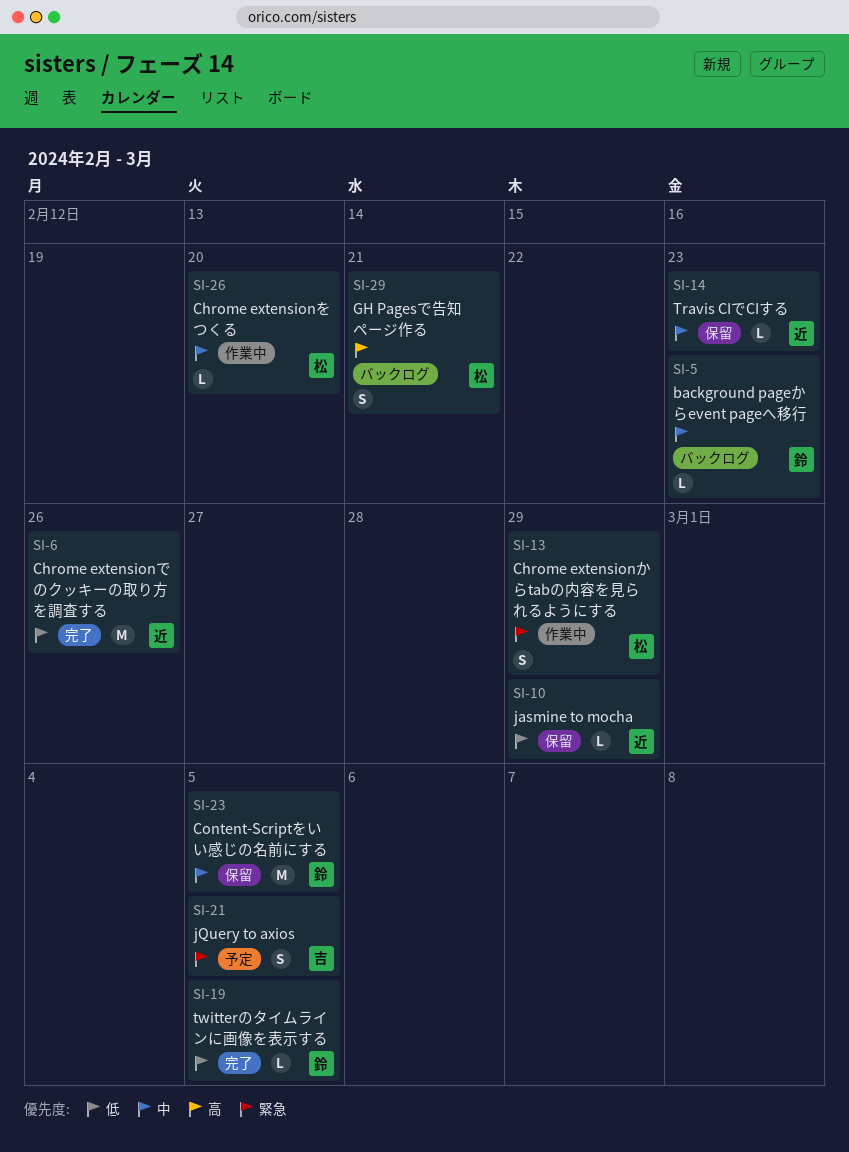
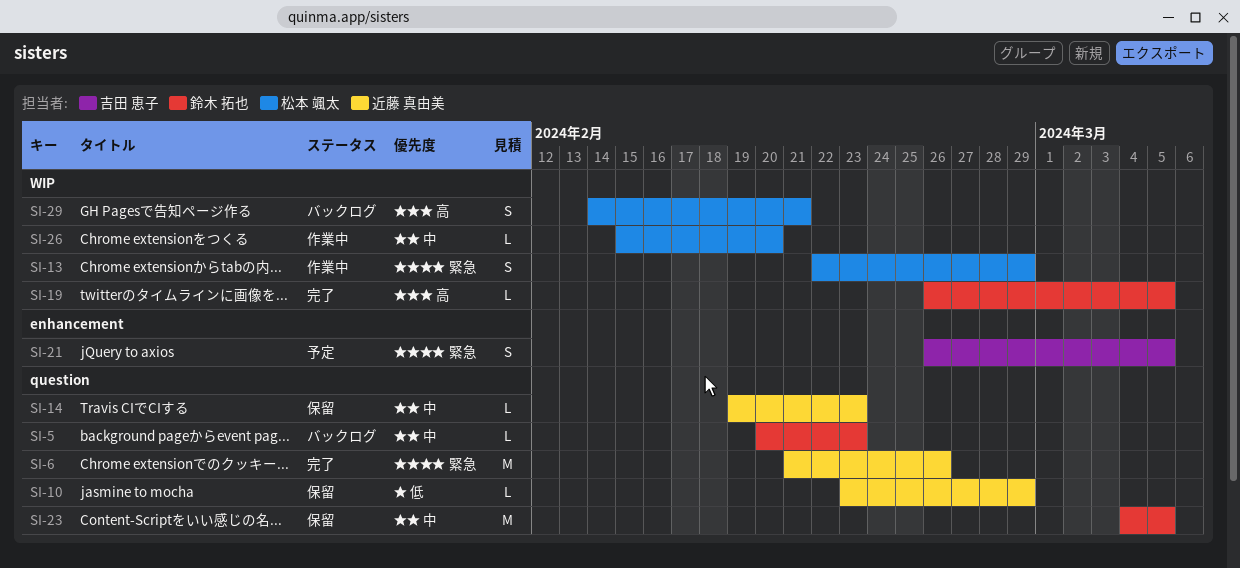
SI-6, priority: 低 -> 緊急
SI-19, priority: 低 -> 高

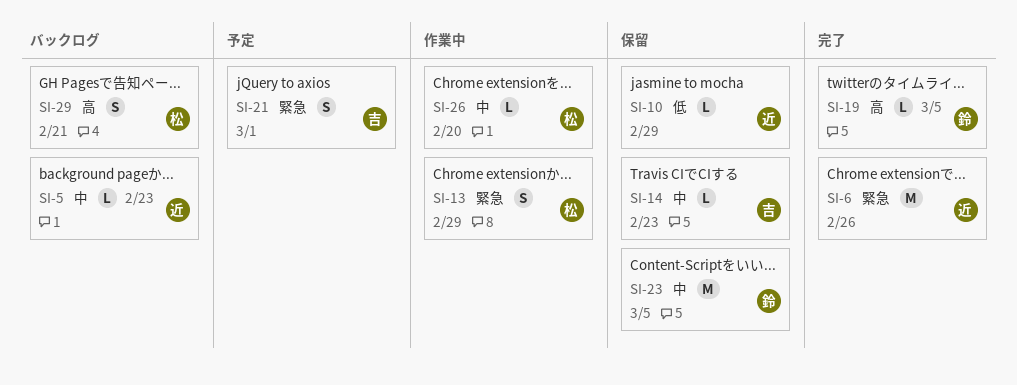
SI-5, owner: 鈴木 拓也 -> 近藤 真由美
SI-14, owner: 近藤 真由美 -> 吉田 恵子
SI-21, due: Mar 5 -> Mar 1

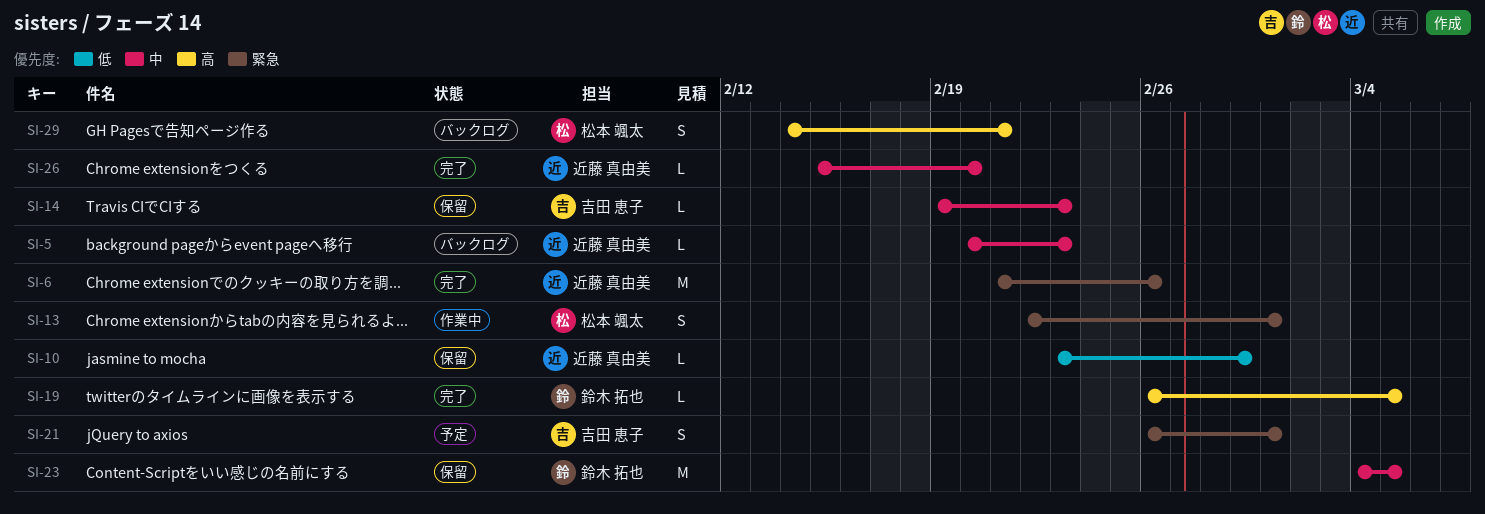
SI-13, due: Feb 29 -> Mar 1
SI-26, status: 作業中 -> 完了
SI-26, owner: 松本 颯太 -> 近藤 真由美

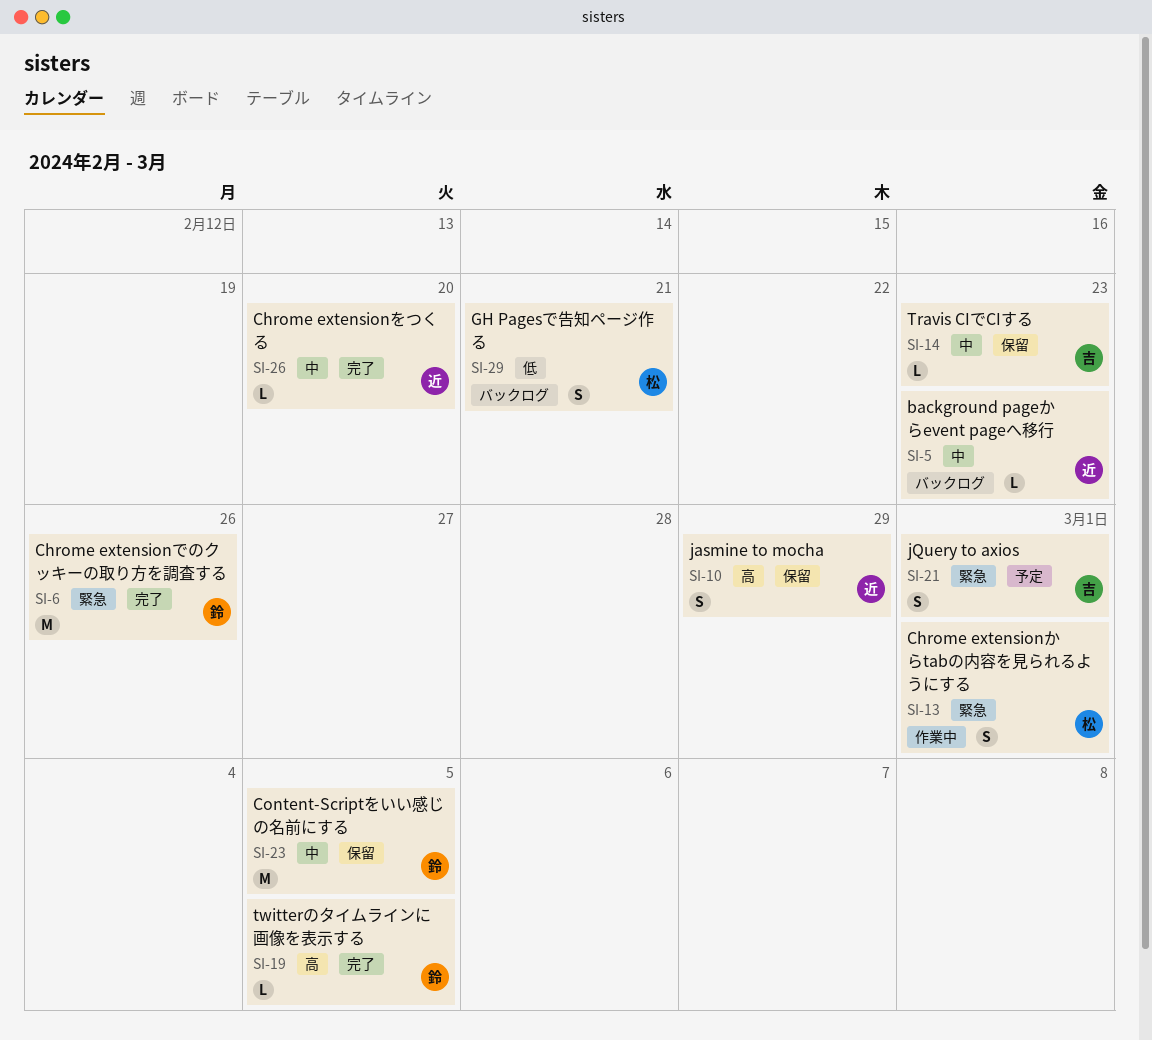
SI-6, owner: 近藤 真由美 -> 鈴木 拓也
SI-10, priority: 低 -> 高
SI-10, estimate: L -> S
SI-29, priority: 高 -> 低

